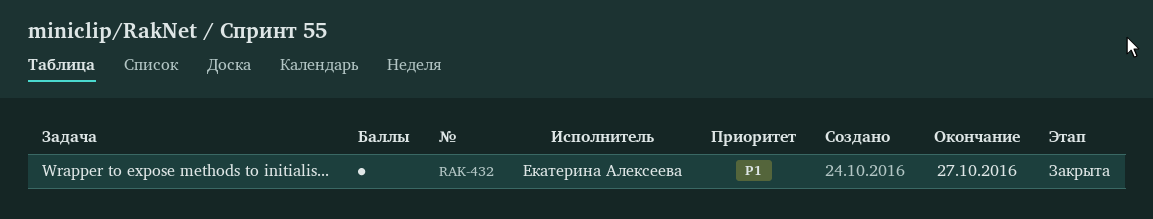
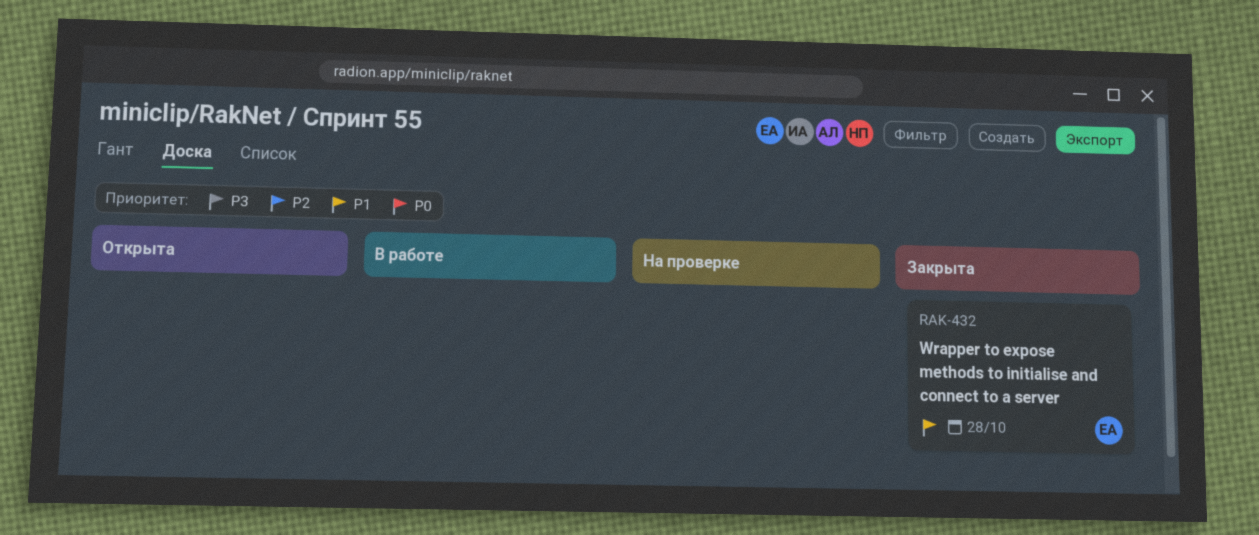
RAK-432, due: Oct 27 -> Oct 28

